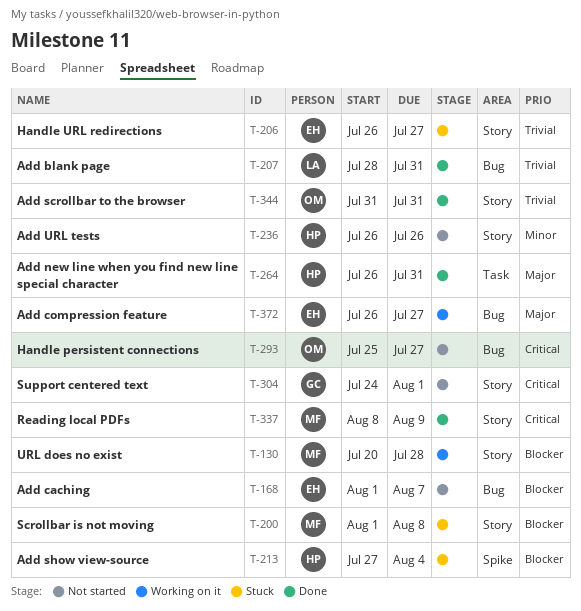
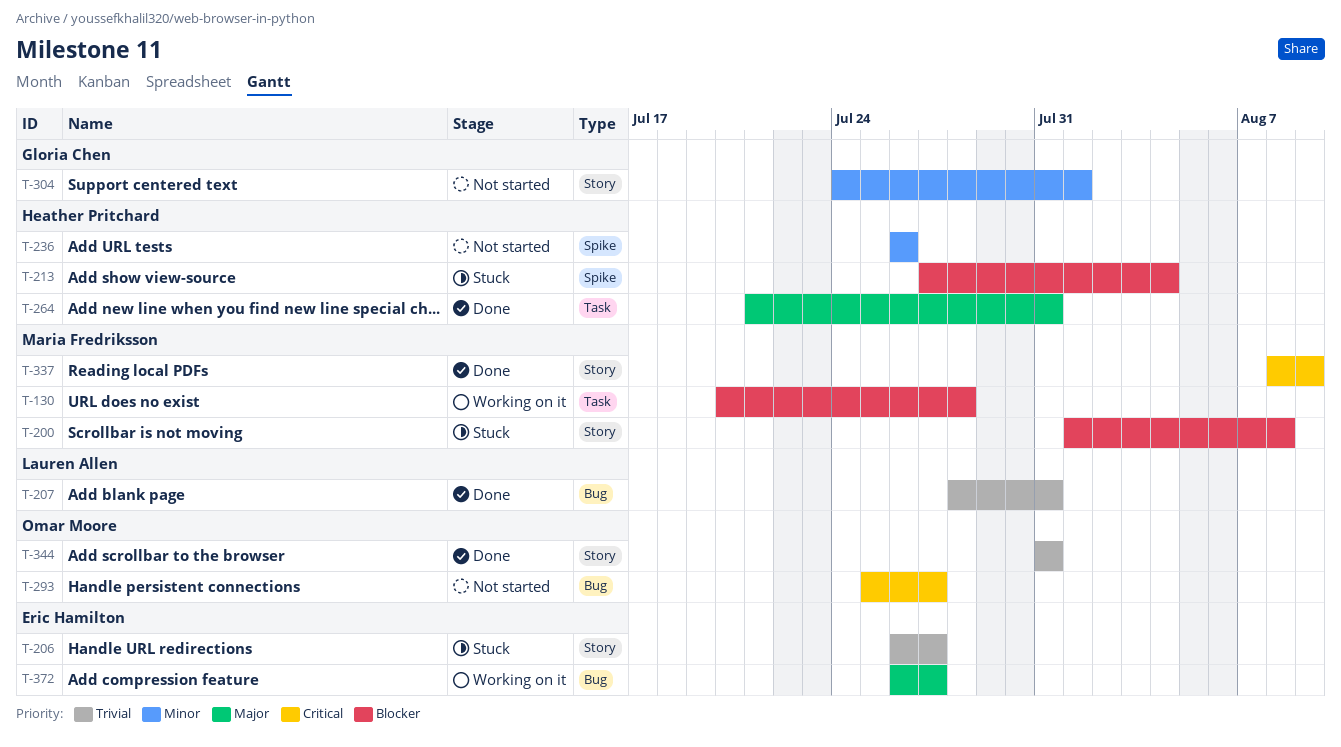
T-130, label: Story -> Task
T-168: present -> none
T-236, label: Story -> Spike
T-264, start: Jul 26 -> Jul 21
T-304, priority: Critical -> Minor

